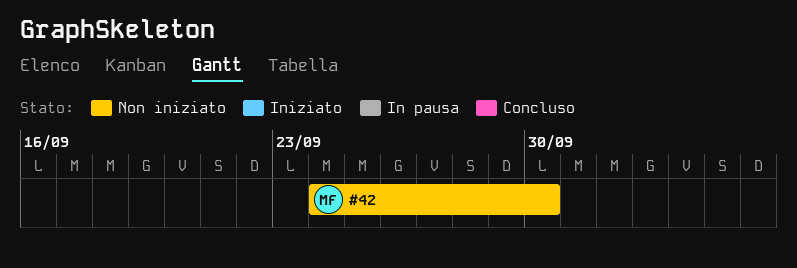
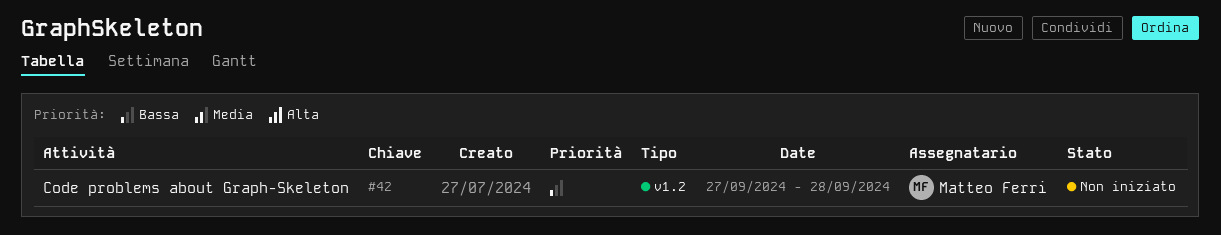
#42, start: Sep 24 -> Sep 27
#42, due: Sep 30 -> Sep 28

